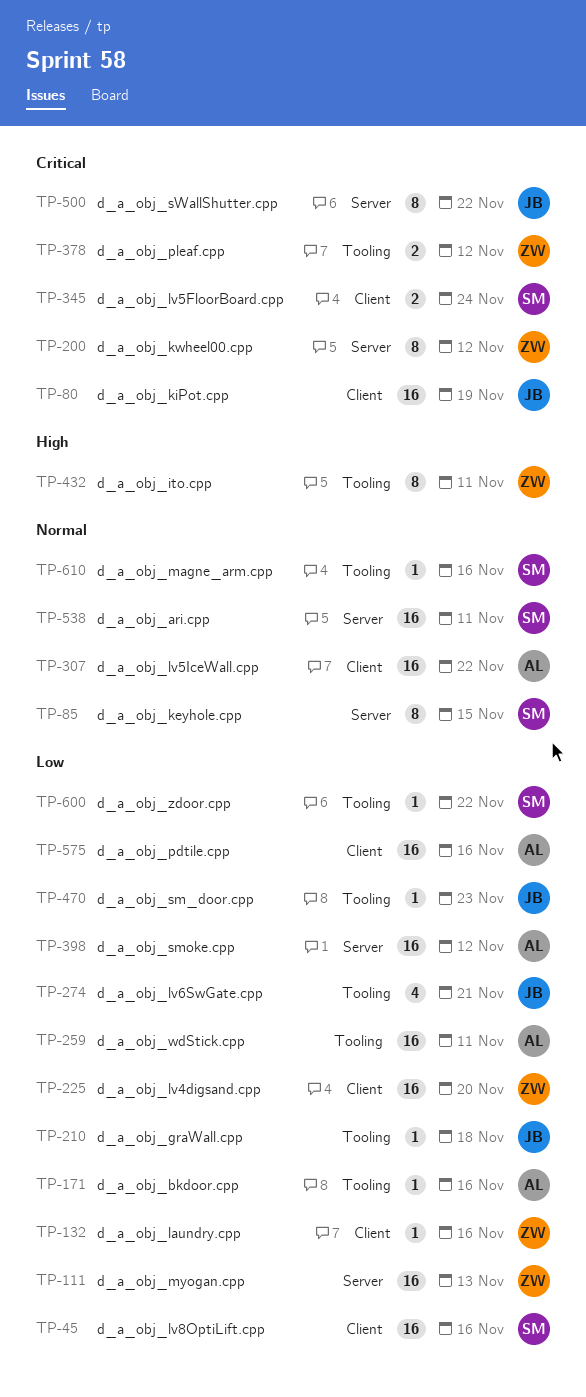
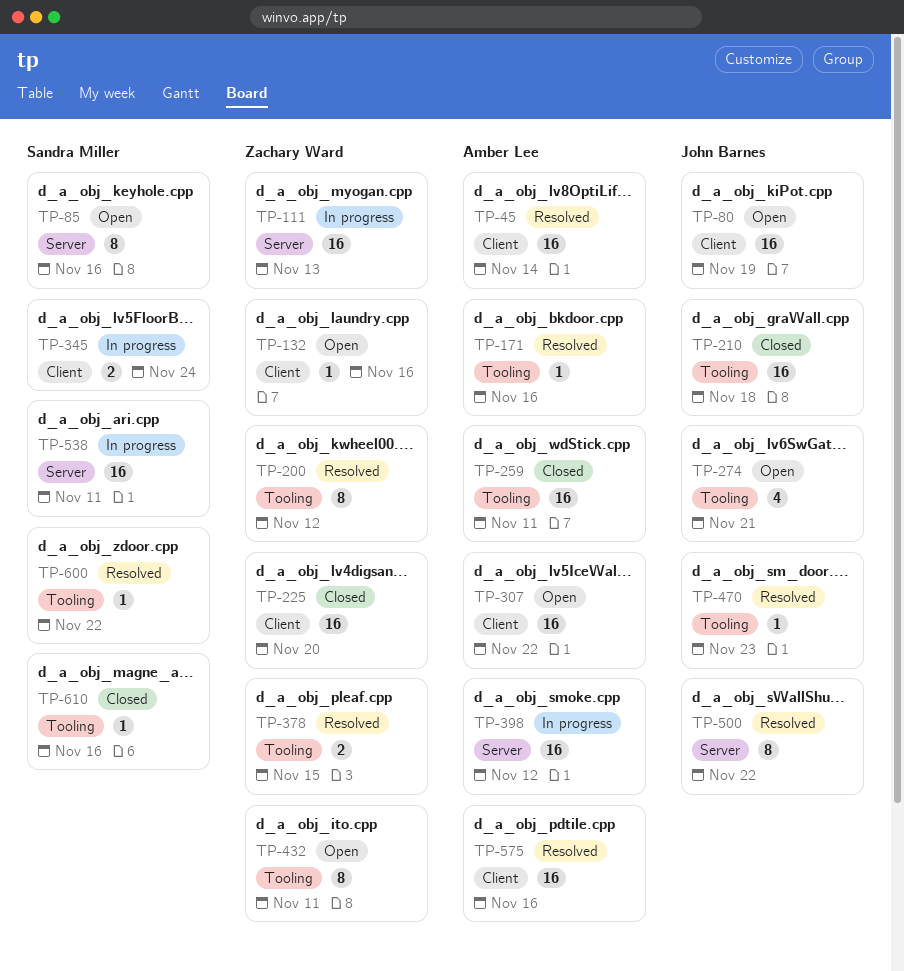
TP-45, owner: Sandra Miller -> Amber Lee
TP-45, due: Nov 16 -> Nov 14
TP-85, due: Nov 15 -> Nov 16
TP-200, label: Server -> Tooling
TP-210, estimate: 1 -> 16
TP-378, due: Nov 12 -> Nov 15

